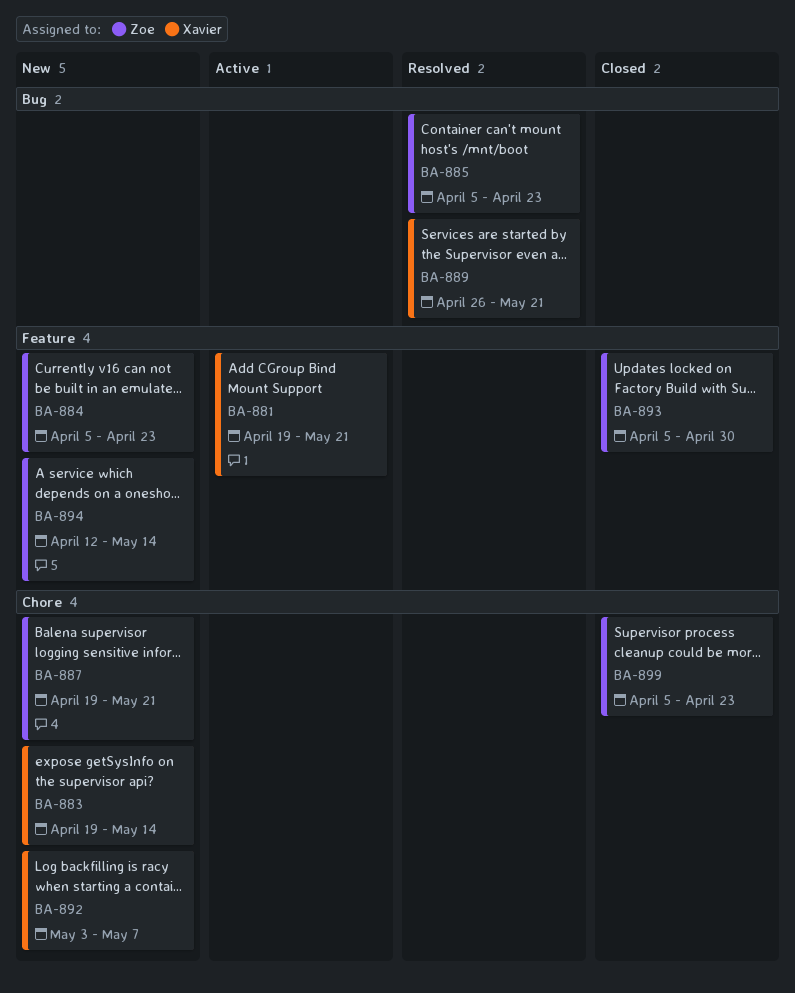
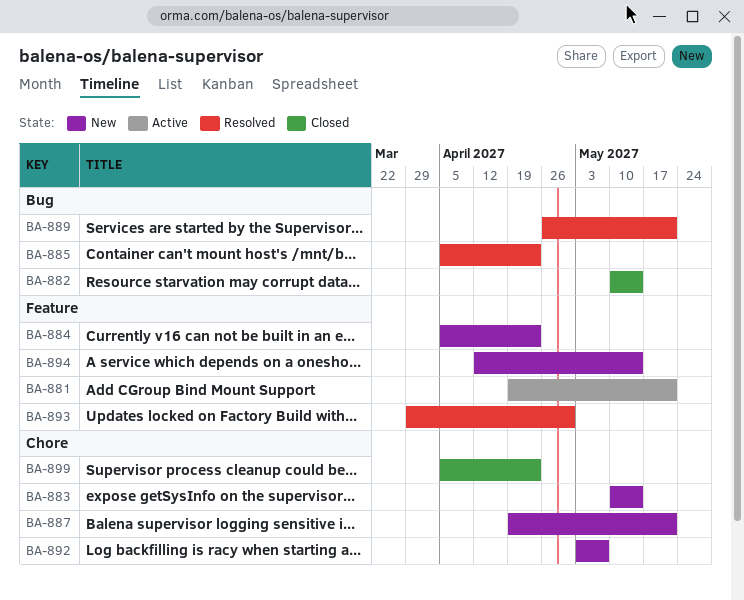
BA-882: none -> present
BA-883, start: Apr 19 -> May 10
BA-893, status: Closed -> Resolved
BA-893, start: Apr 5 -> Mar 29

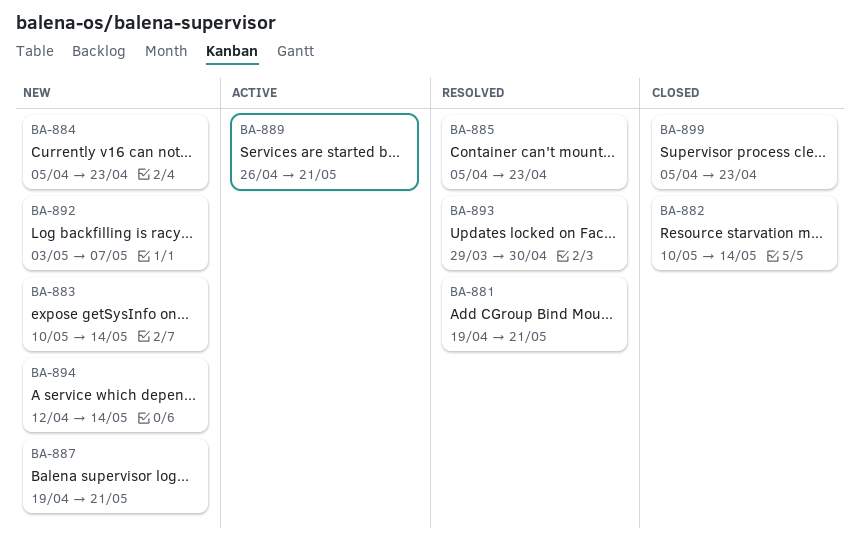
BA-881, status: Active -> Resolved
BA-889, status: Resolved -> Active

